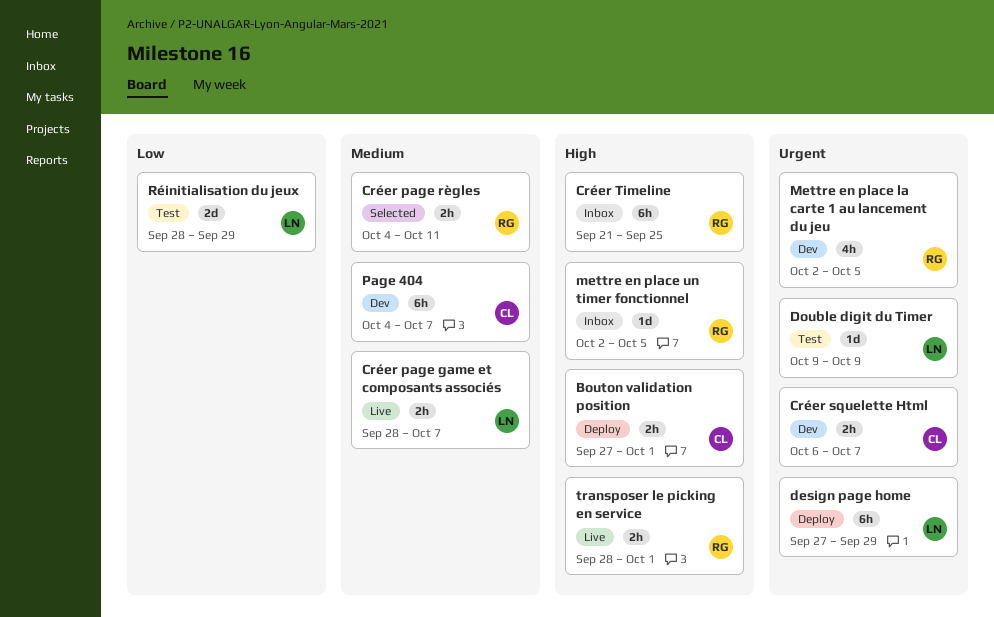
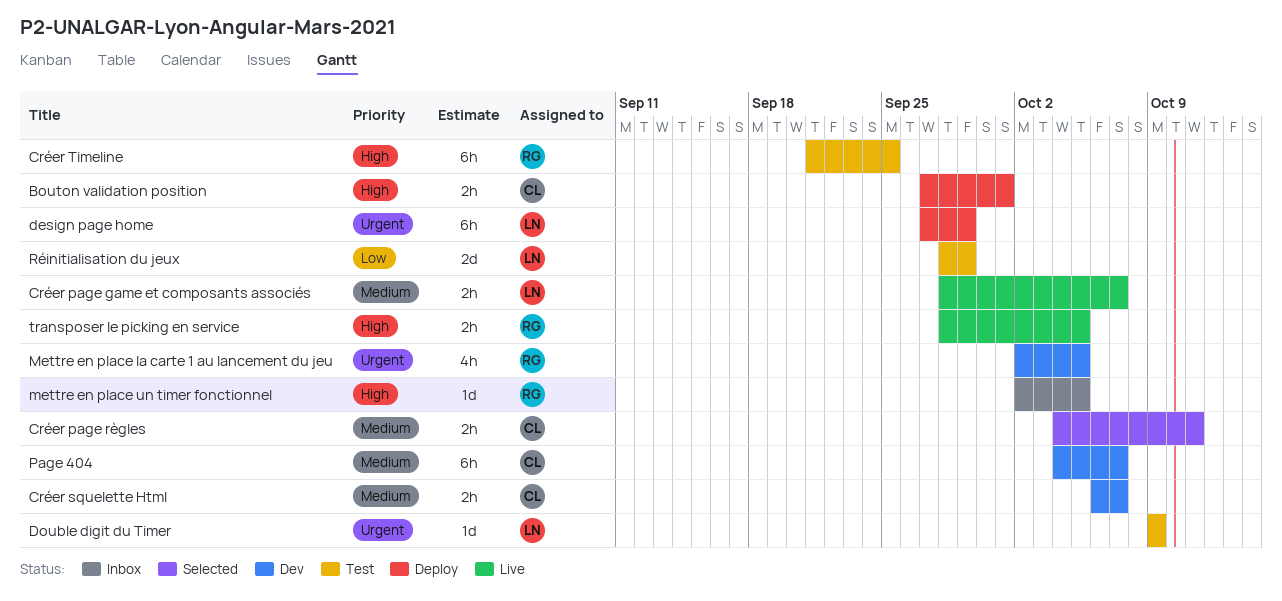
Créer page règles, owner: RG -> CL
Créer squelette Html, priority: Urgent -> Medium
Créer Timeline, status: Inbox -> Test
transposer le picking en service, due: Oct 1 -> Oct 5

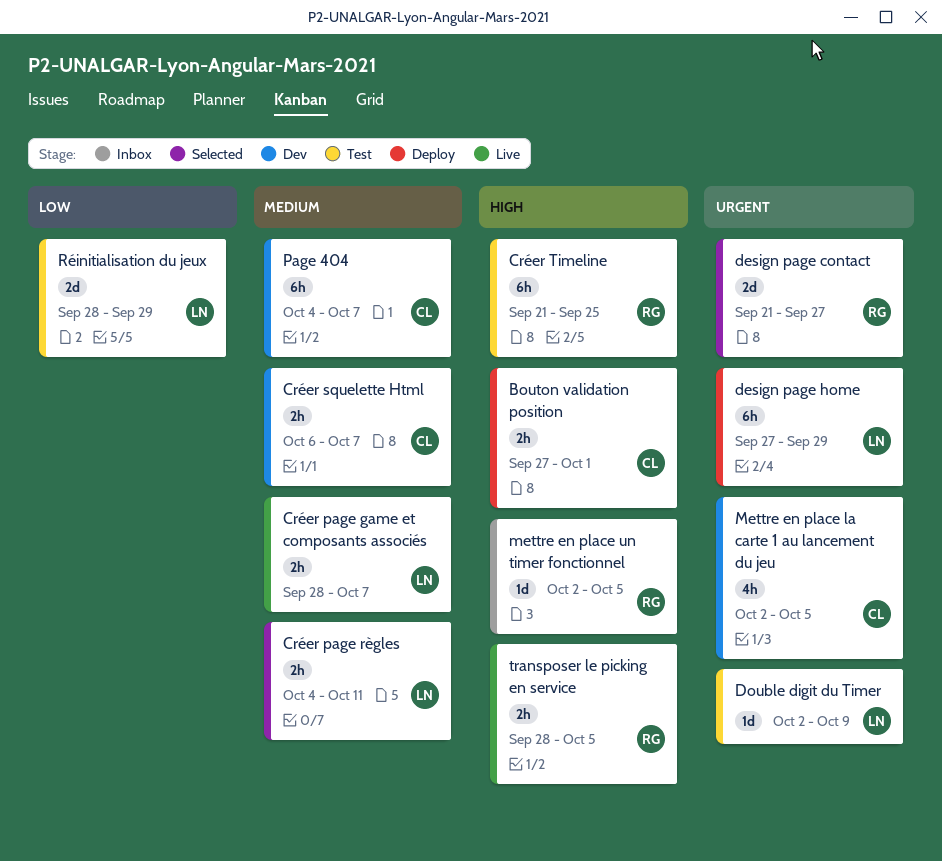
Créer page règles, owner: CL -> LN
design page contact: none -> present
Double digit du Timer, start: Oct 9 -> Oct 2
Mettre en place la carte 1 au lancement du jeu, owner: RG -> CL

